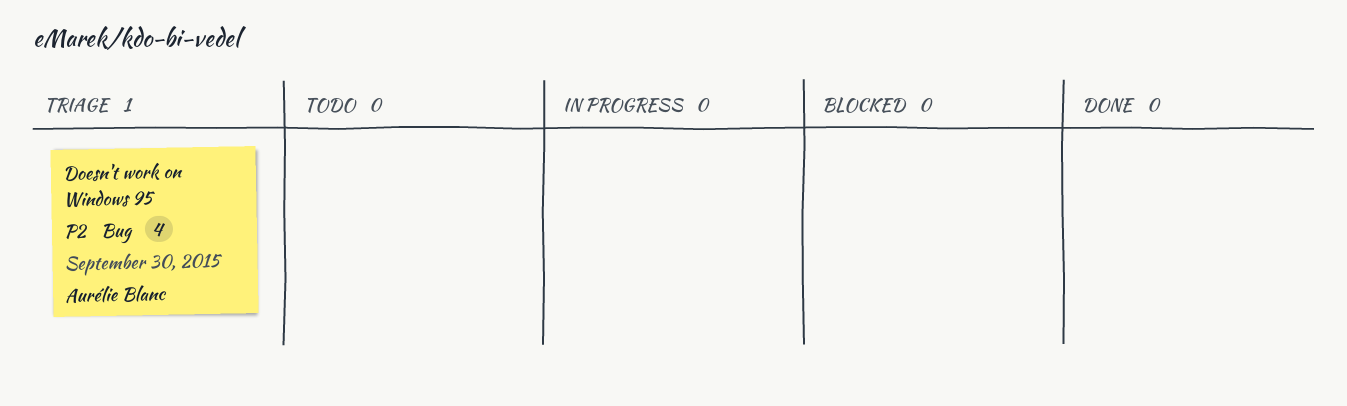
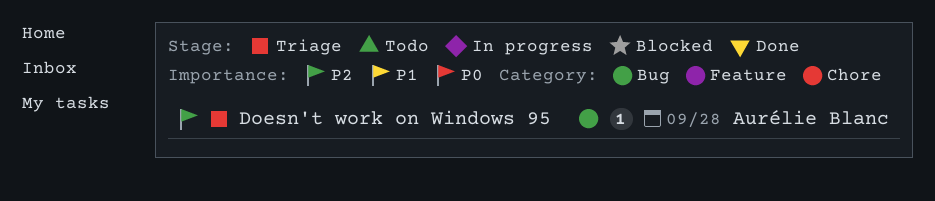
Doesn't work on Windows 95, estimate: 4 -> 1
Doesn't work on Windows 95, due: Sep 30 -> Sep 28

